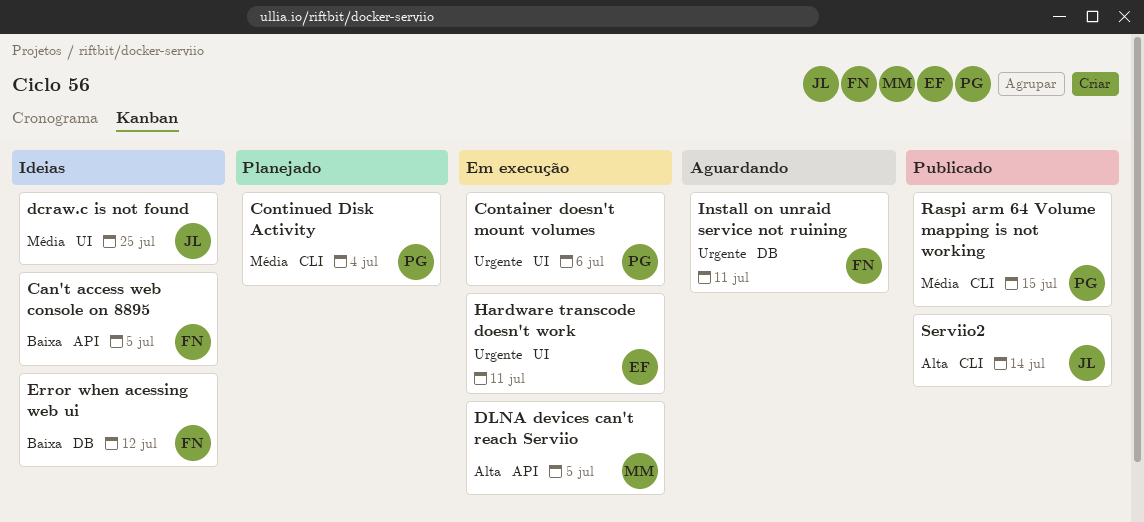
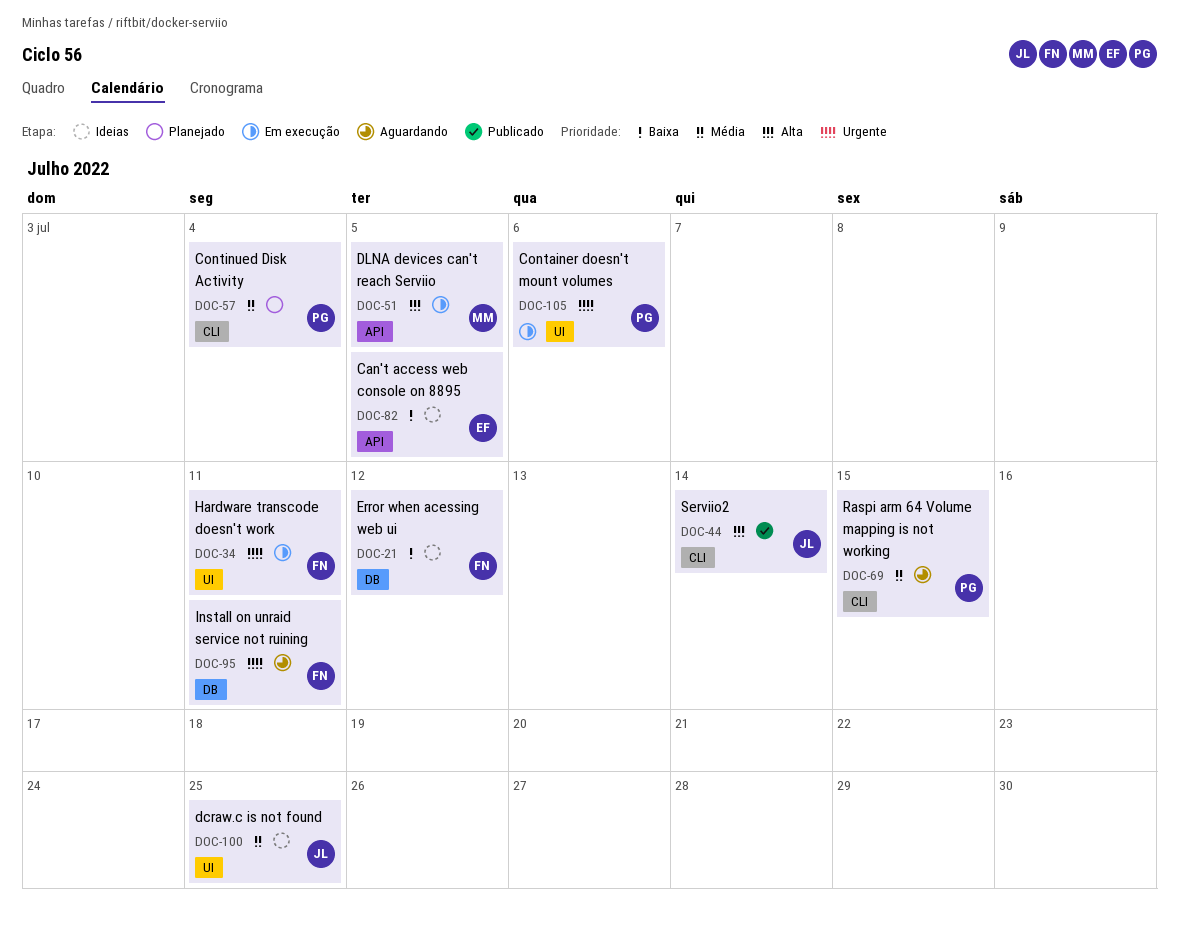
Can't access web console on 8895, owner: FN -> EF
Hardware transcode doesn't work, owner: EF -> FN
Raspi arm 64 Volume mapping is not working, status: Publicado -> Aguardando

